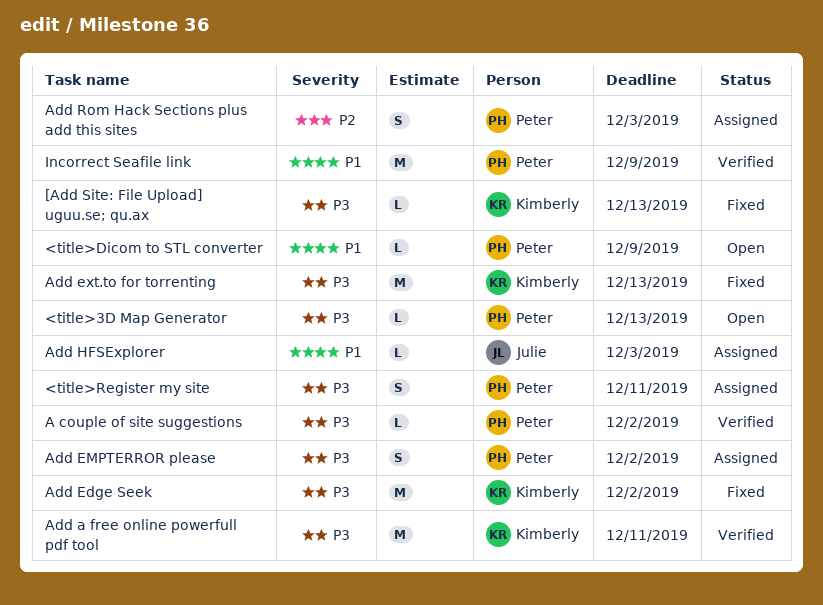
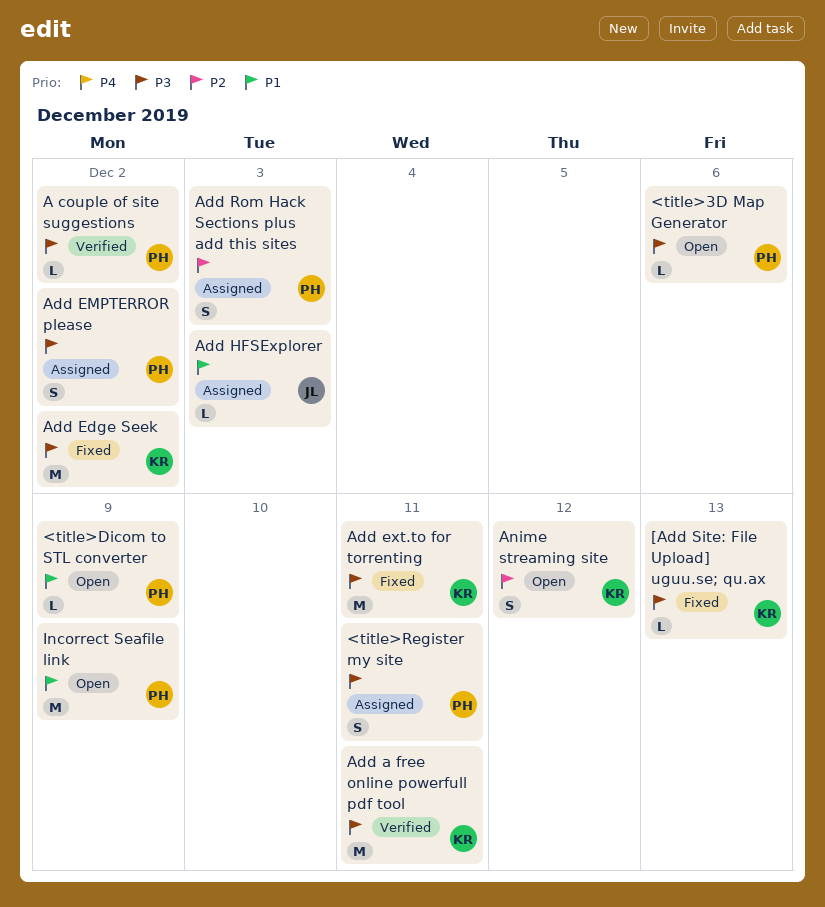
<title>3D Map Generator, due: Dec 13 -> Dec 6
Add ext.to for torrenting, due: Dec 13 -> Dec 11
Anime streaming site: none -> present
Incorrect Seafile link, status: Verified -> Open

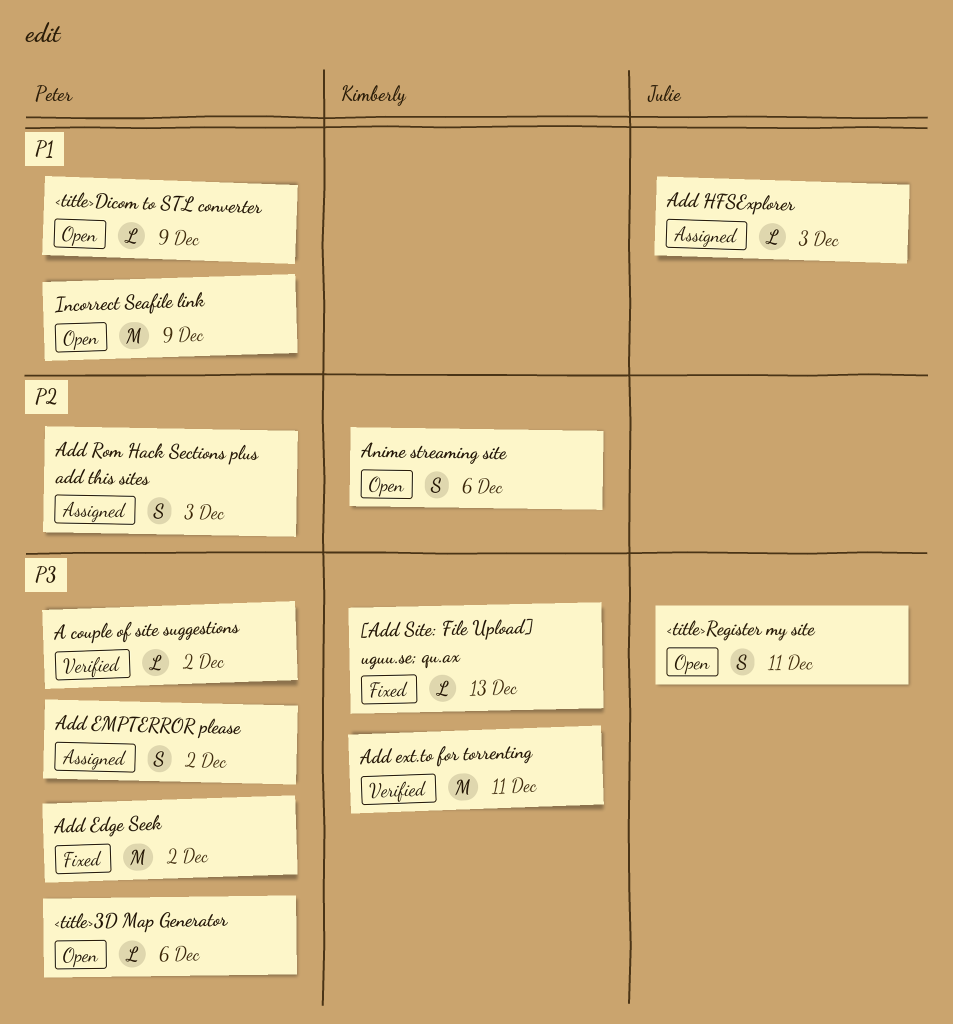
<title>Register my site, status: Assigned -> Open
<title>Register my site, owner: Peter -> Julie
Add a free online powerfull pdf tool: present -> none
Add Edge Seek, owner: Kimberly -> Peter
Add ext.to for torrenting, status: Fixed -> Verified
Anime streaming site, due: Dec 12 -> Dec 6

